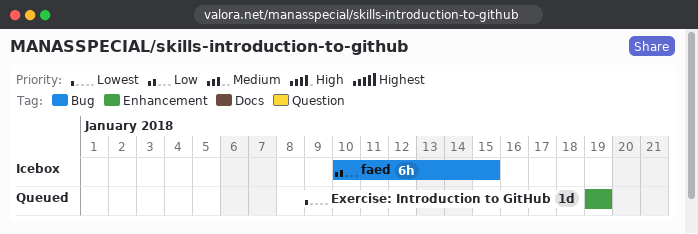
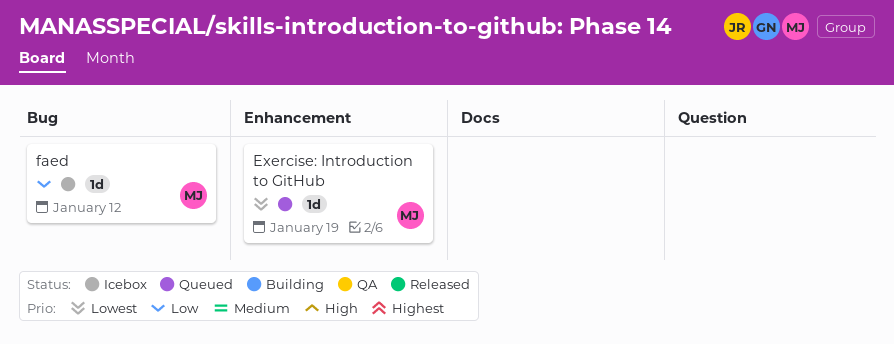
faed, estimate: 6h -> 1d
faed, due: Jan 15 -> Jan 12

